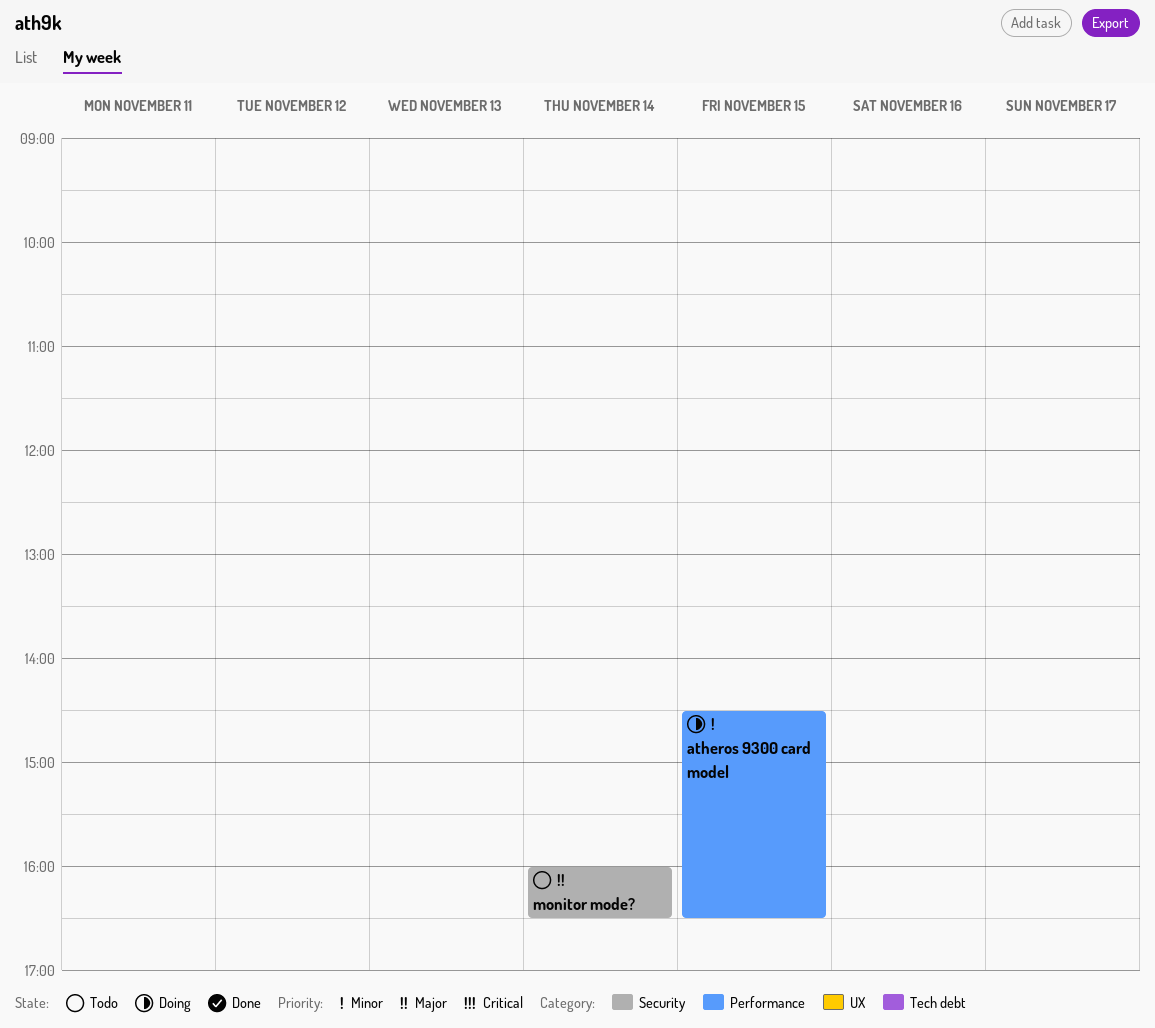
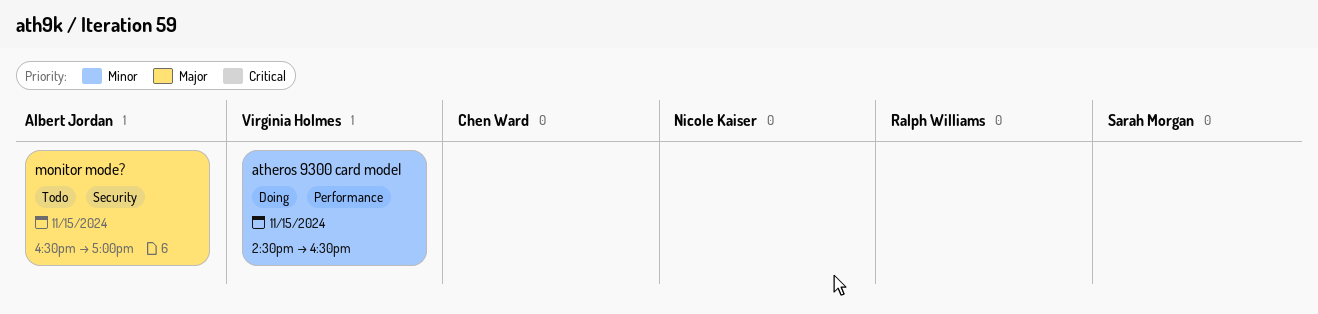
monitor mode?, day: Nov 14 -> Nov 15
monitor mode?, begins: 16:00 -> 16:30
monitor mode?, ends: 16:30 -> 17:00

